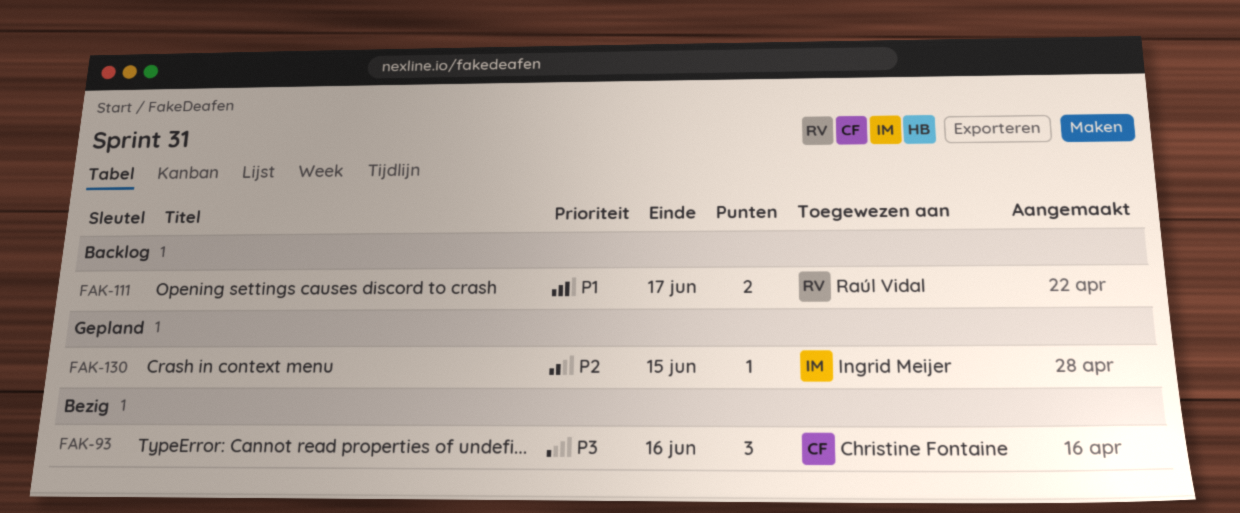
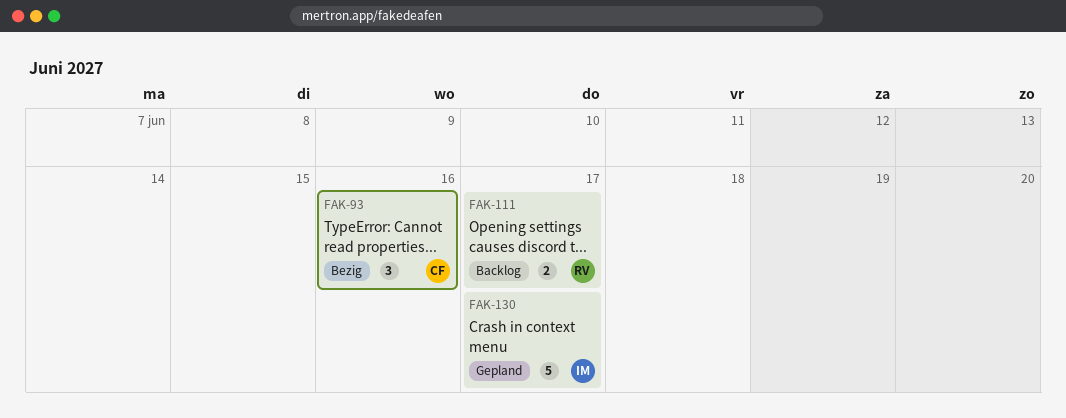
FAK-130, estimate: 1 -> 5
FAK-130, due: Jun 15 -> Jun 17

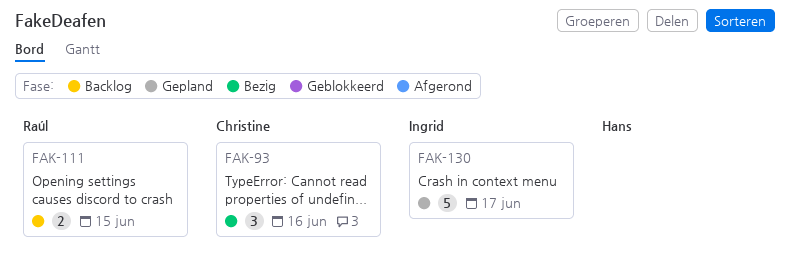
FAK-111, due: Jun 17 -> Jun 15

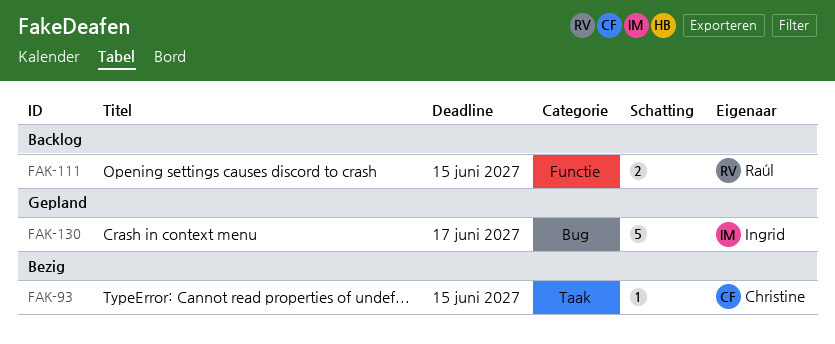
FAK-93, estimate: 3 -> 1
FAK-93, due: Jun 16 -> Jun 15

